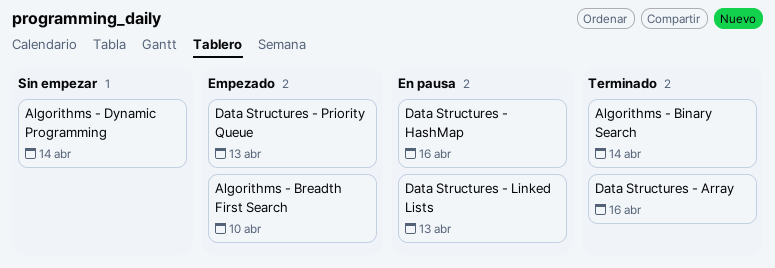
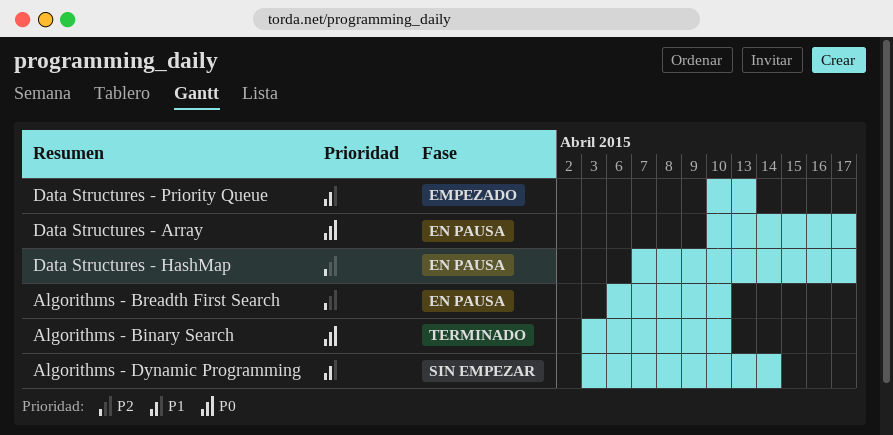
Algorithms - Binary Search, due: Apr 14 -> Apr 10
Algorithms - Breadth First Search, status: Empezado -> En pausa
Data Structures - Array, status: Terminado -> En pausa
Data Structures - Array, due: Apr 16 -> Apr 17
Data Structures - HashMap, due: Apr 16 -> Apr 17
Data Structures - Linked Lists: present -> none

